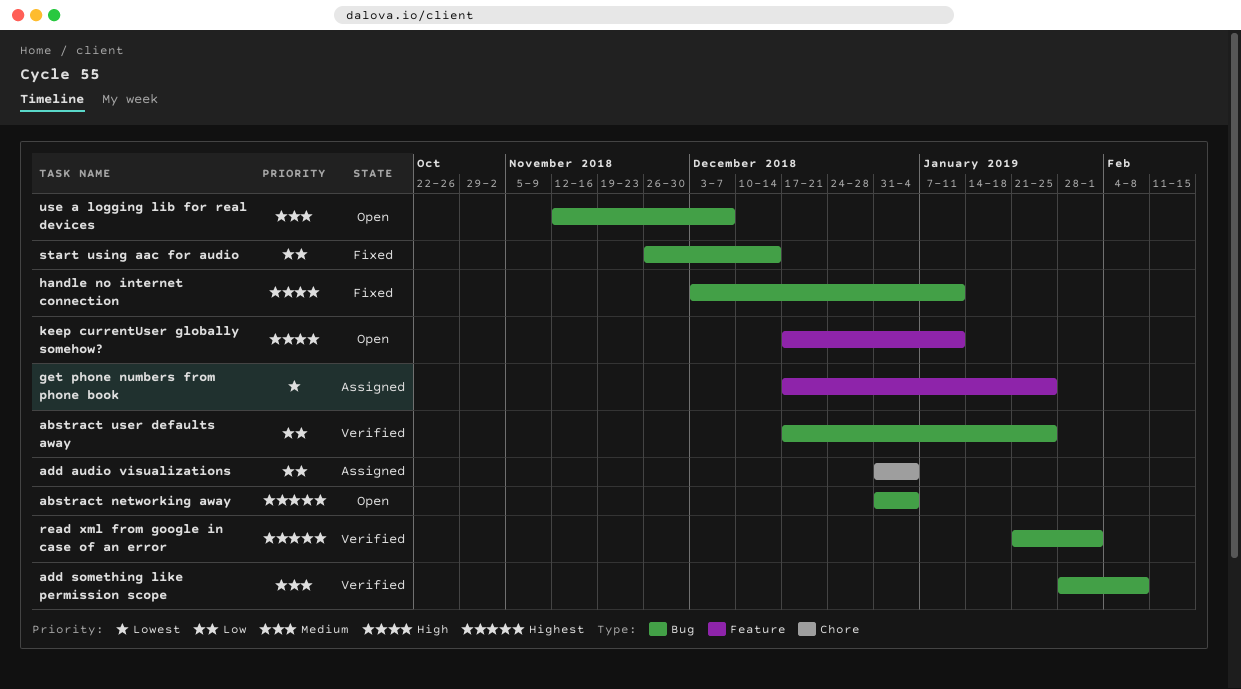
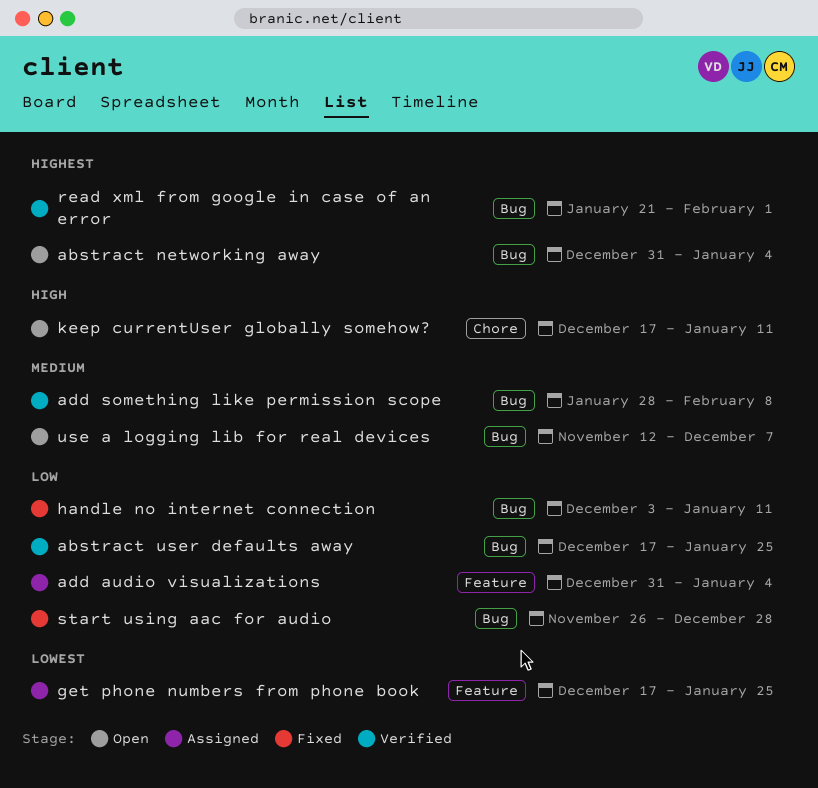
add audio visualizations, label: Chore -> Feature
handle no internet connection, priority: High -> Low
keep currentUser globally somehow?, label: Feature -> Chore
start using aac for audio, due: Dec 14 -> Dec 28

